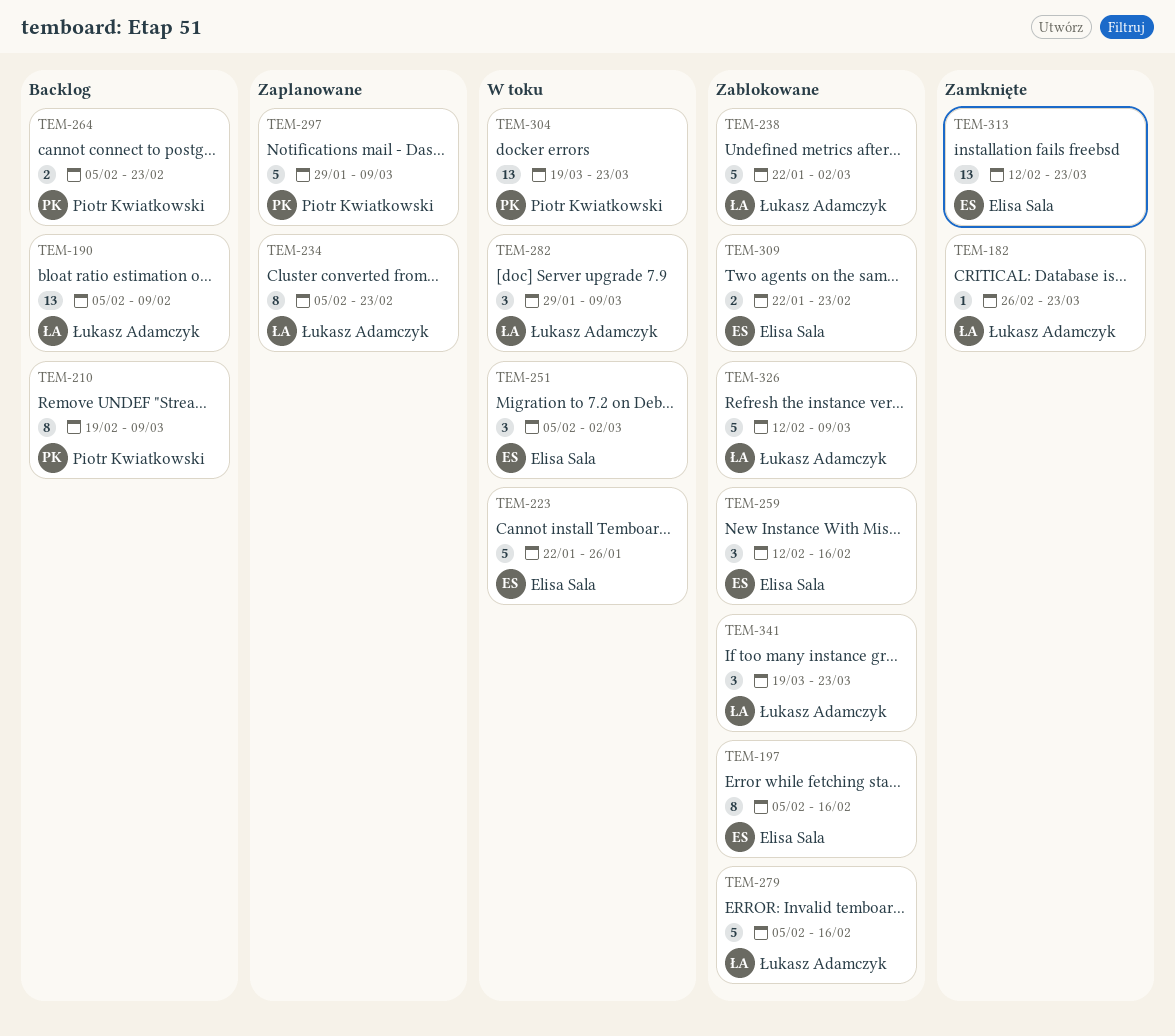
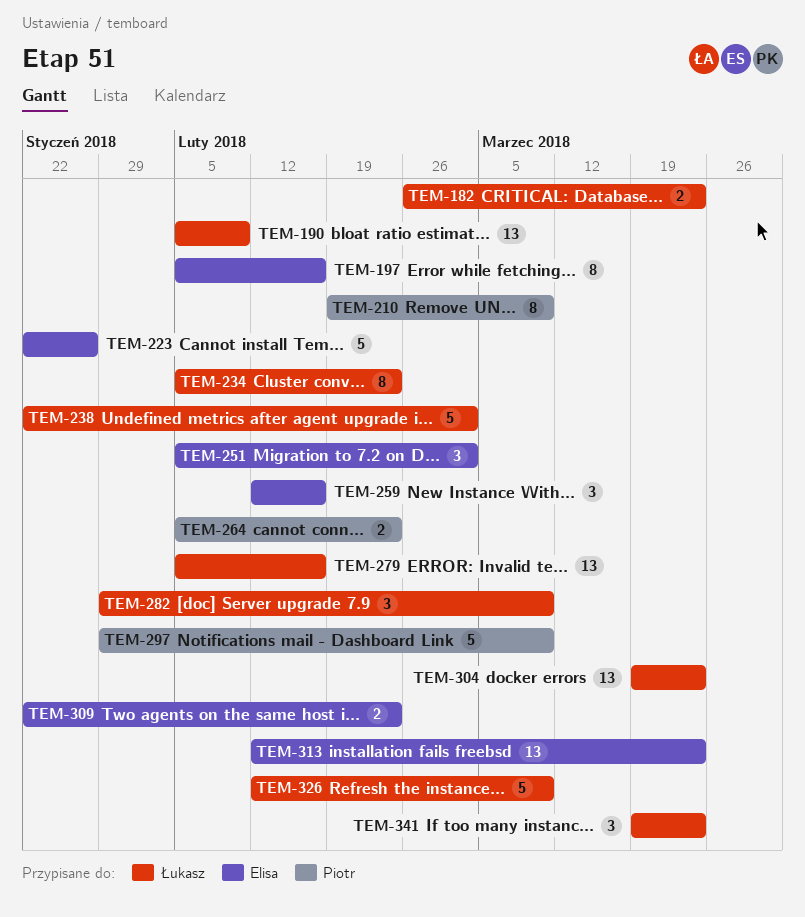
TEM-182, estimate: 1 -> 2
TEM-279, estimate: 5 -> 13
TEM-304, owner: Piotr Kwiatkowski -> Łukasz Adamczyk

